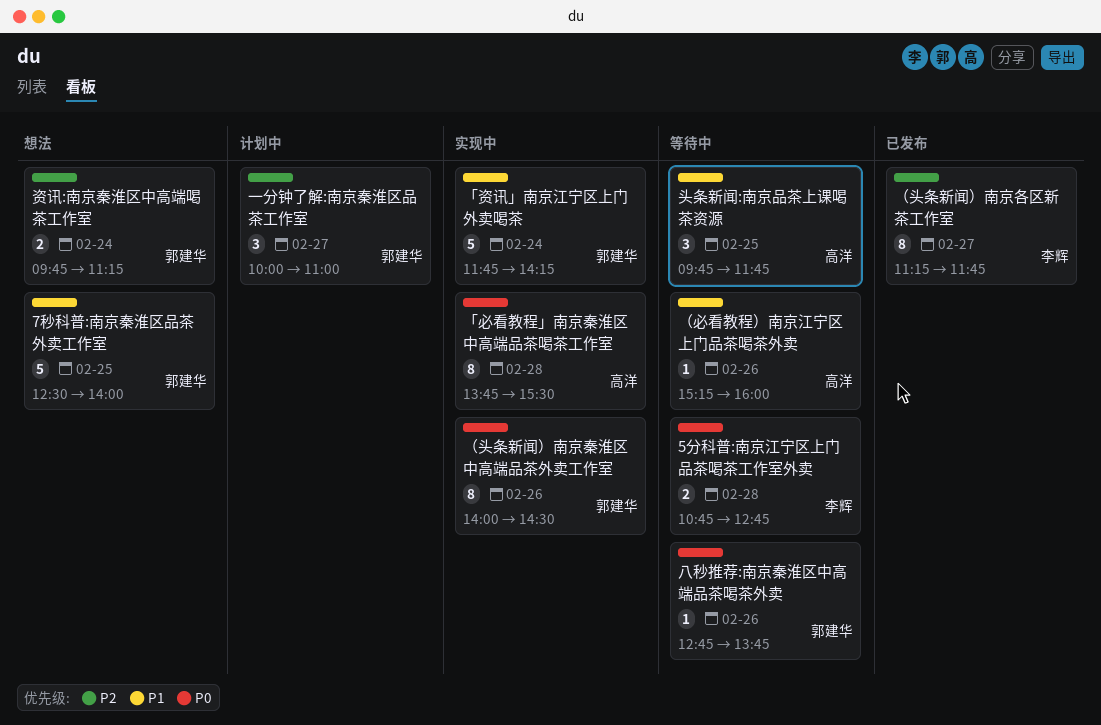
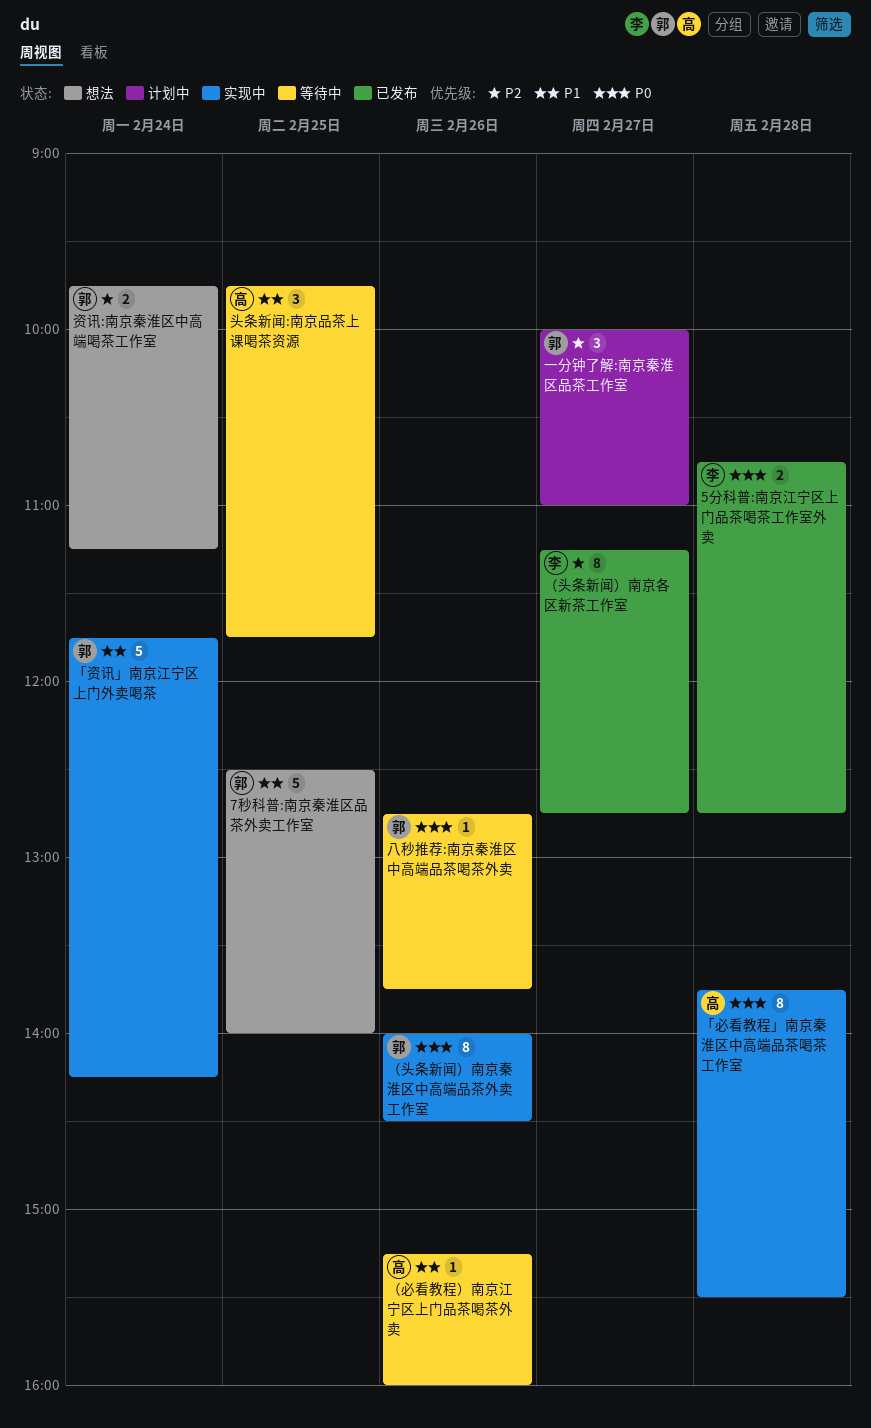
5分科普:南京江宁区上门品茶喝茶工作室外卖, status: 等待中 -> 已发布
（头条新闻）南京各区新茶工作室, ends: 11:45 -> 12:45

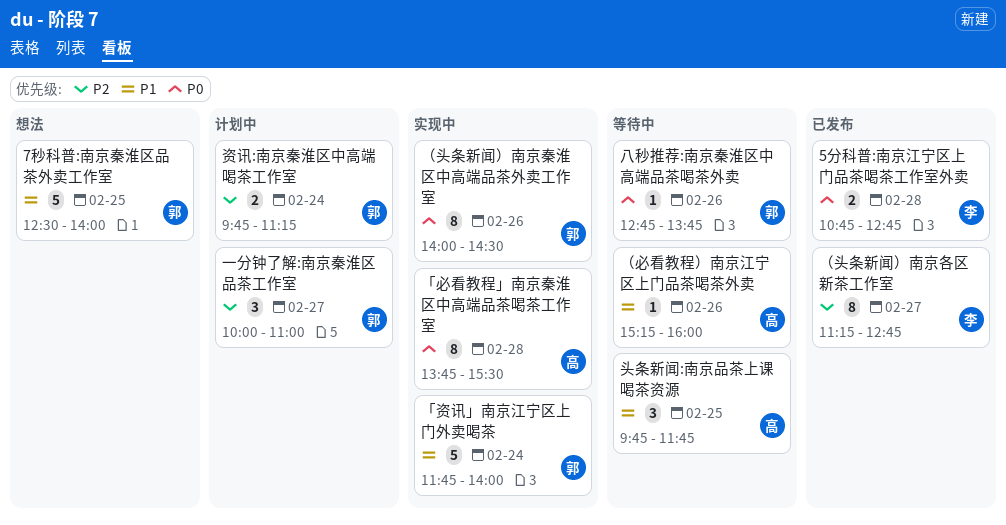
「资讯」南京江宁区上门外卖喝茶, ends: 14:15 -> 14:00
资讯:南京秦淮区中高端喝茶工作室, status: 想法 -> 计划中

